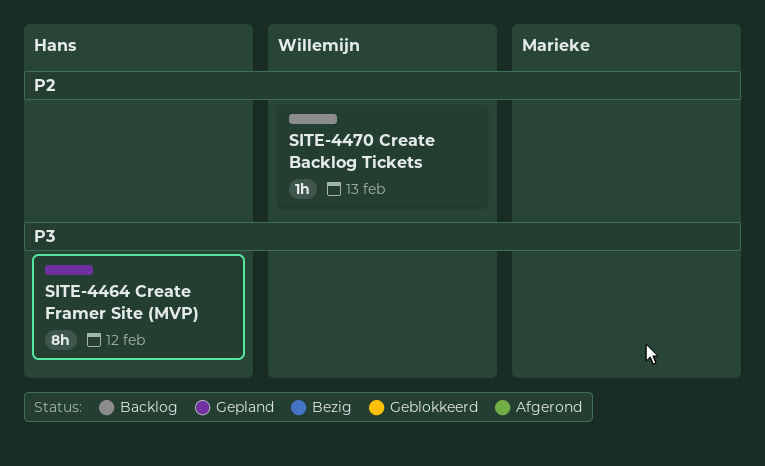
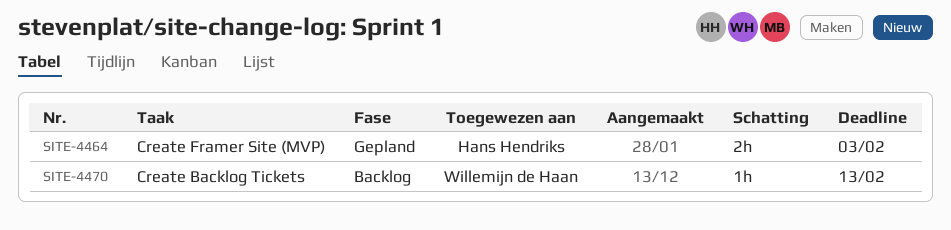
SITE-4464, estimate: 8h -> 2h
SITE-4464, due: Feb 12 -> Feb 3

